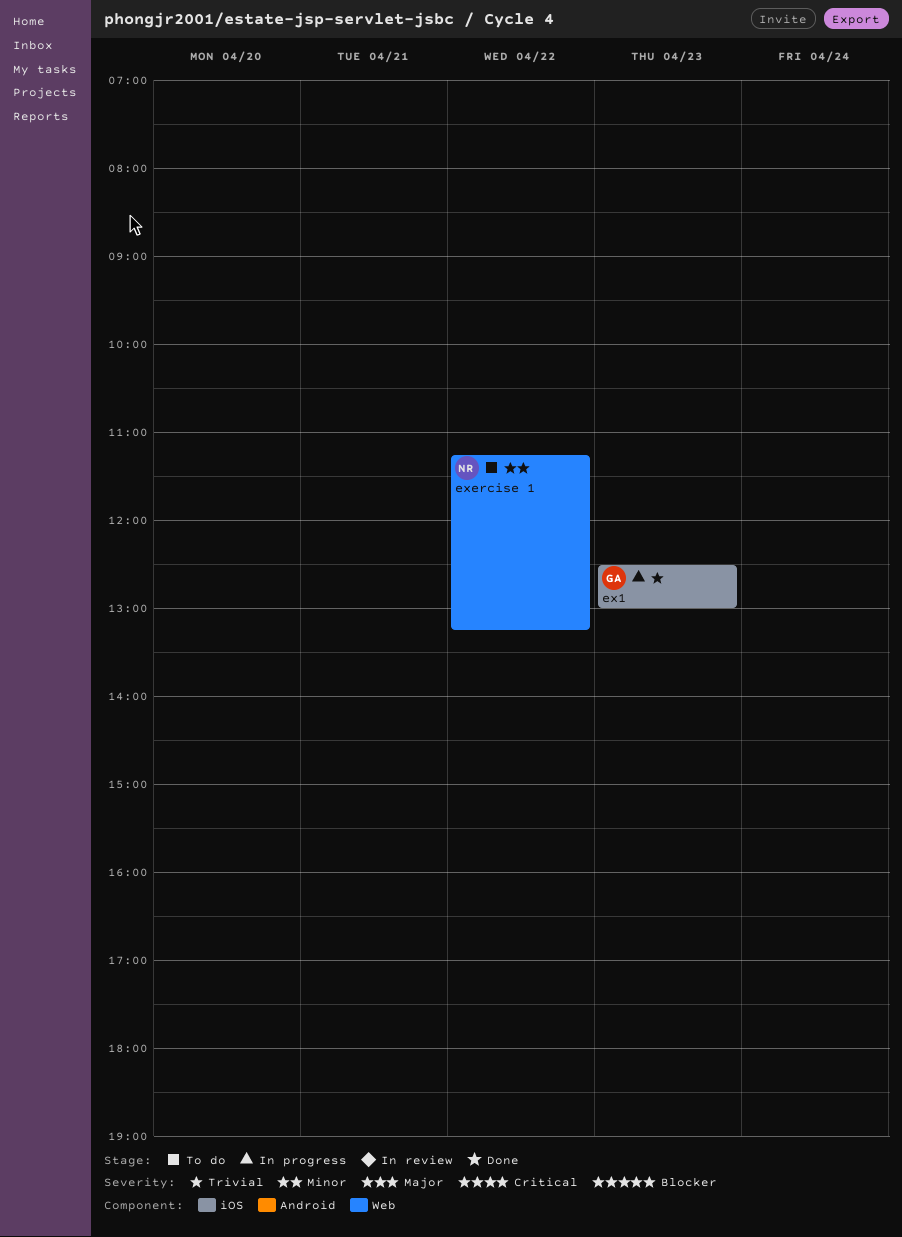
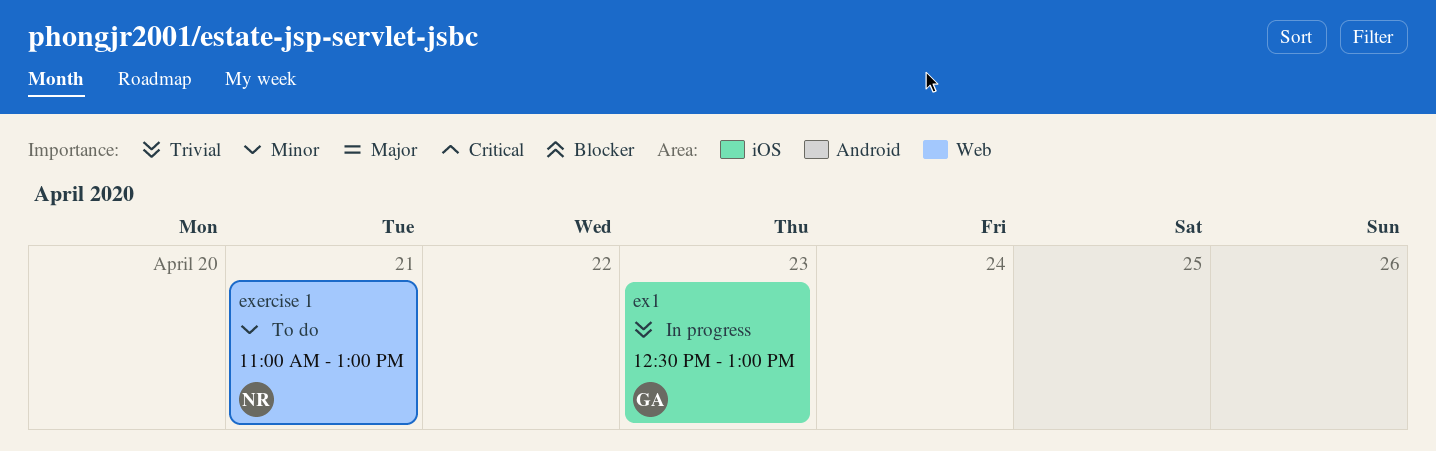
exercise 1, day: Apr 22 -> Apr 21
exercise 1, begins: 11:15 -> 11:00
exercise 1, ends: 13:15 -> 13:00

